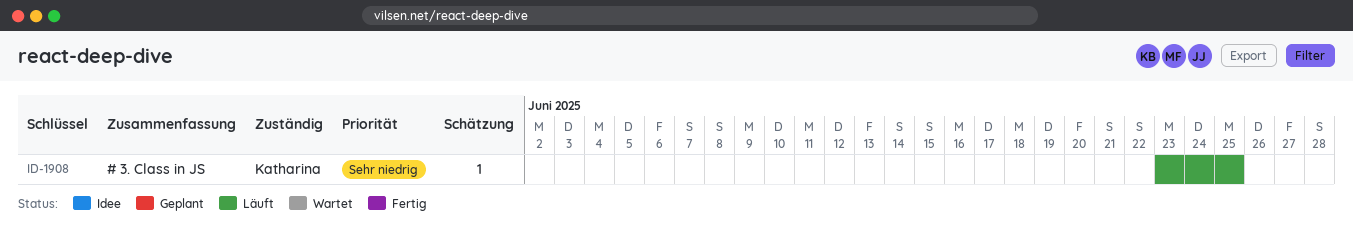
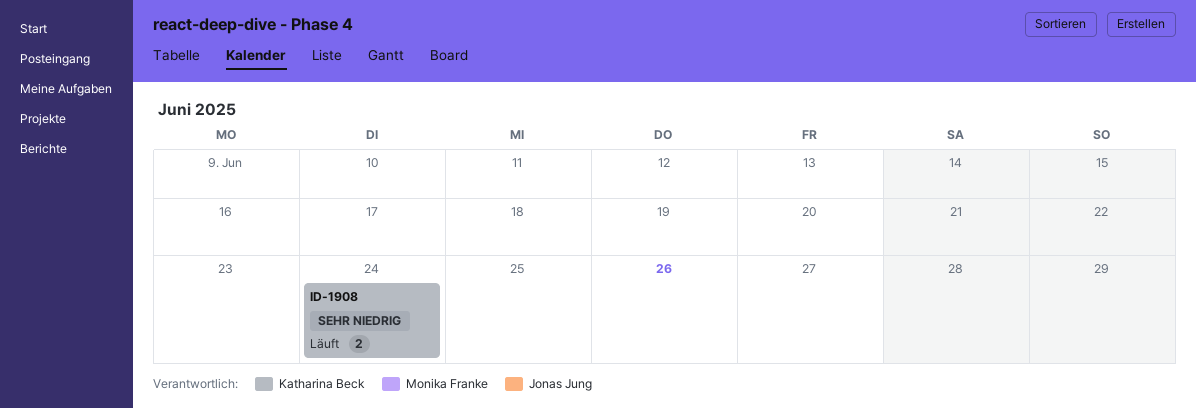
ID-1908, estimate: 1 -> 2
ID-1908, due: Jun 25 -> Jun 24

